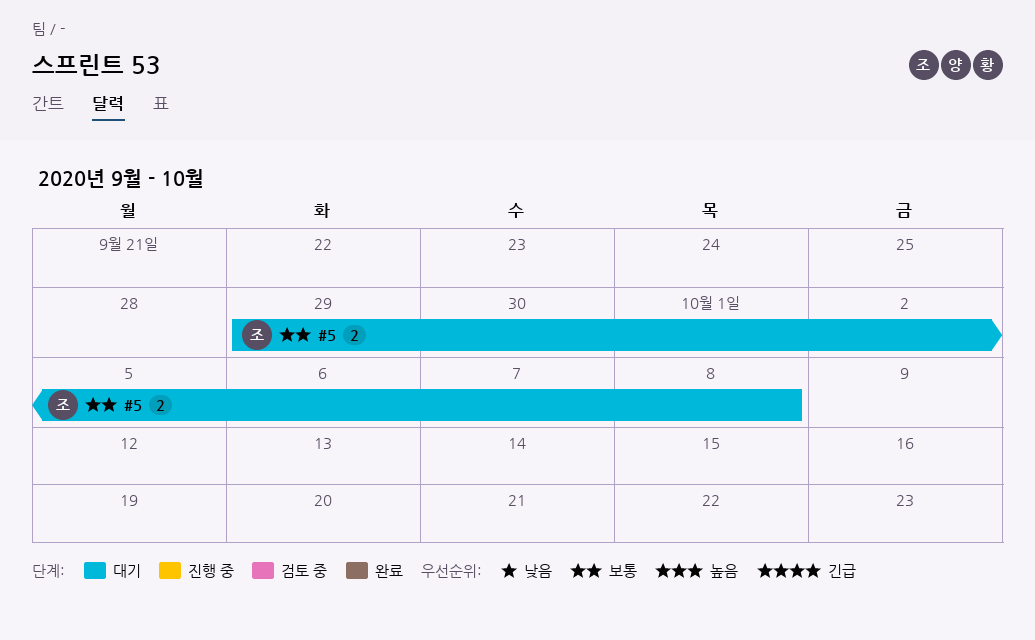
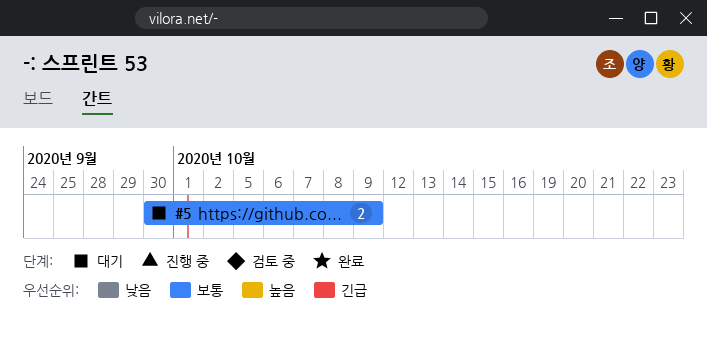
#5, start: Sep 29 -> Sep 30
#5, due: Oct 8 -> Oct 9

